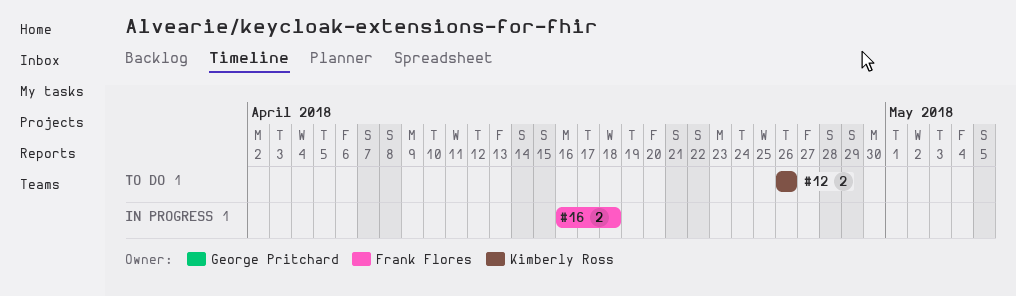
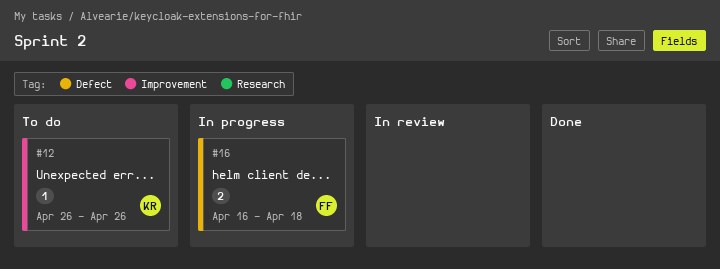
#12, estimate: 2 -> 1

